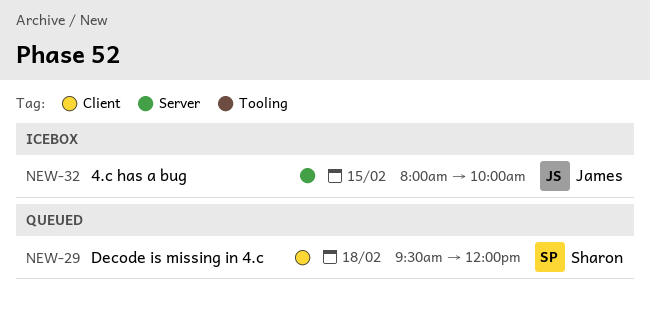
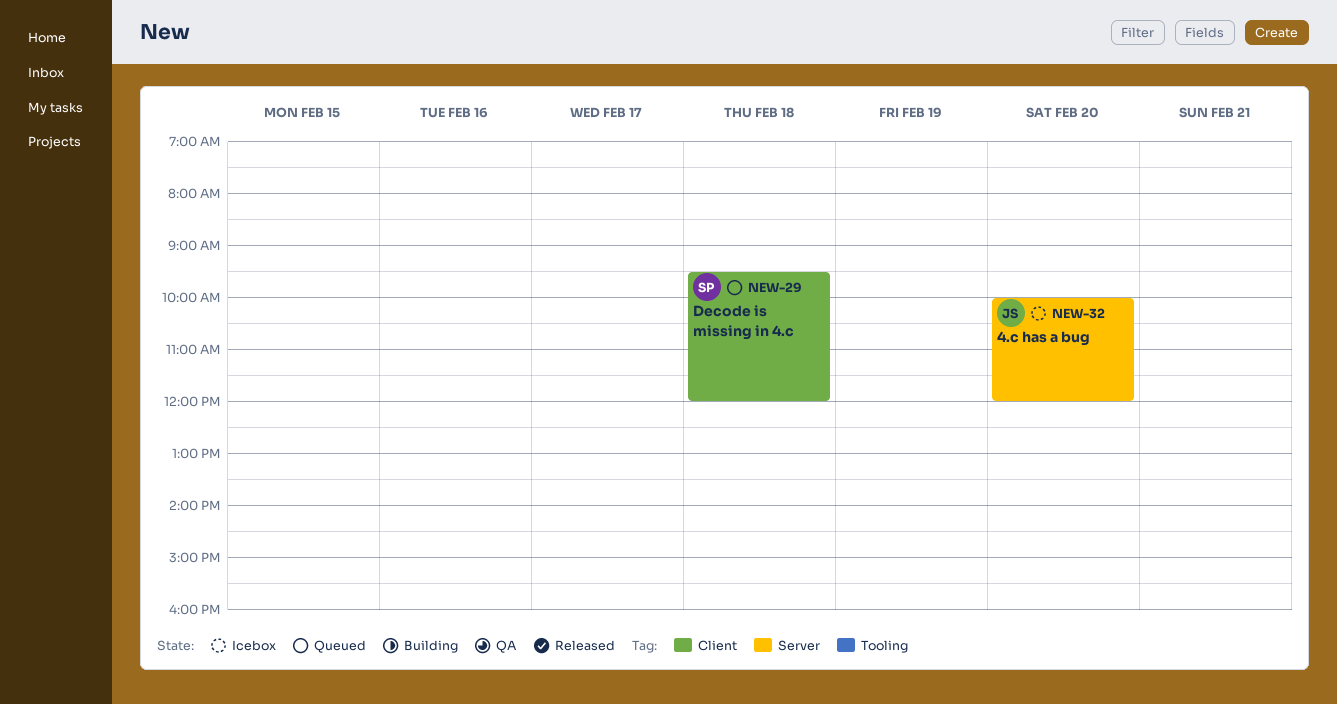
NEW-32, day: Feb 15 -> Feb 20
NEW-32, begins: 08:00 -> 10:00
NEW-32, ends: 10:00 -> 12:00

